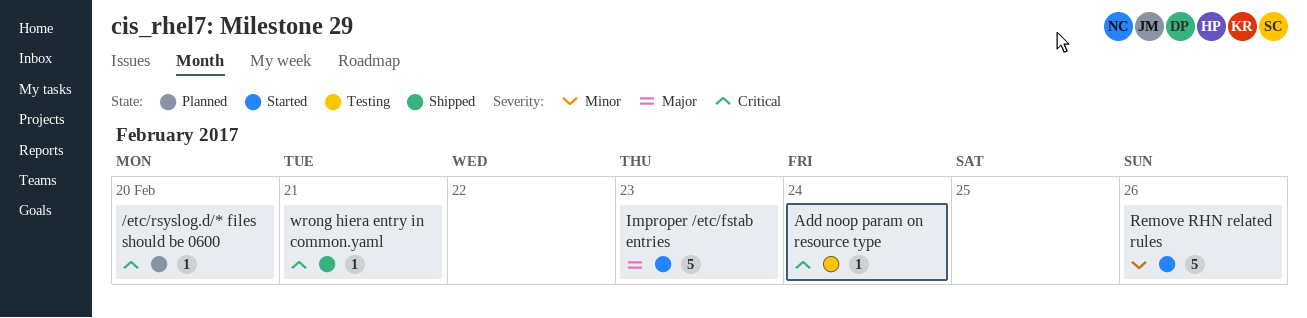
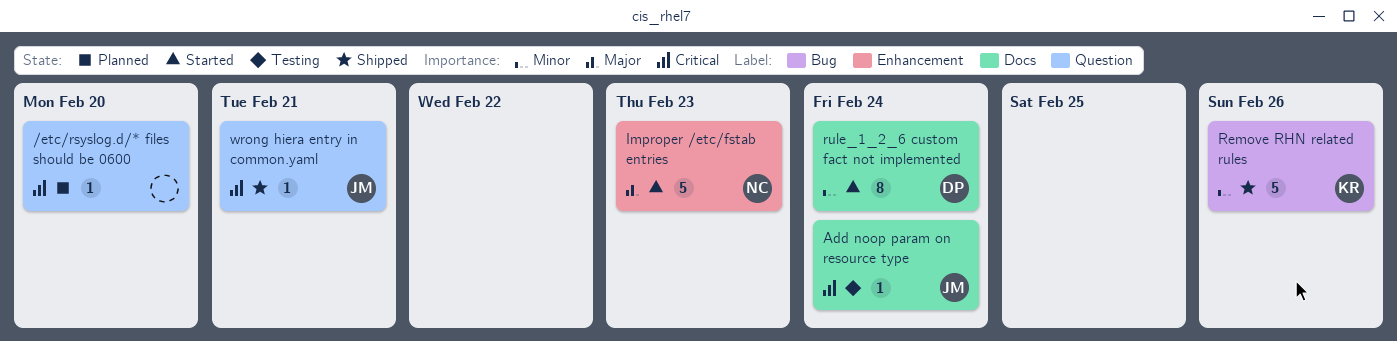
Remove RHN related rules, status: Started -> Shipped
rule_1_2_6 custom fact not implemented: none -> present

